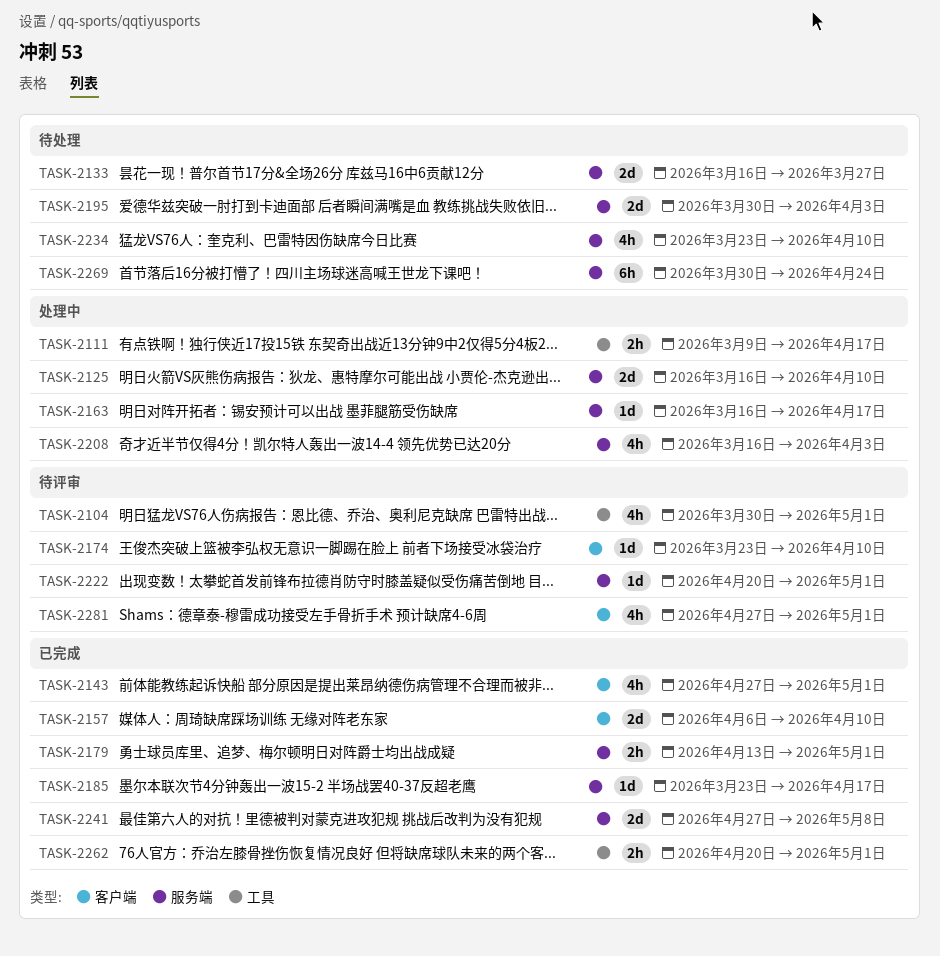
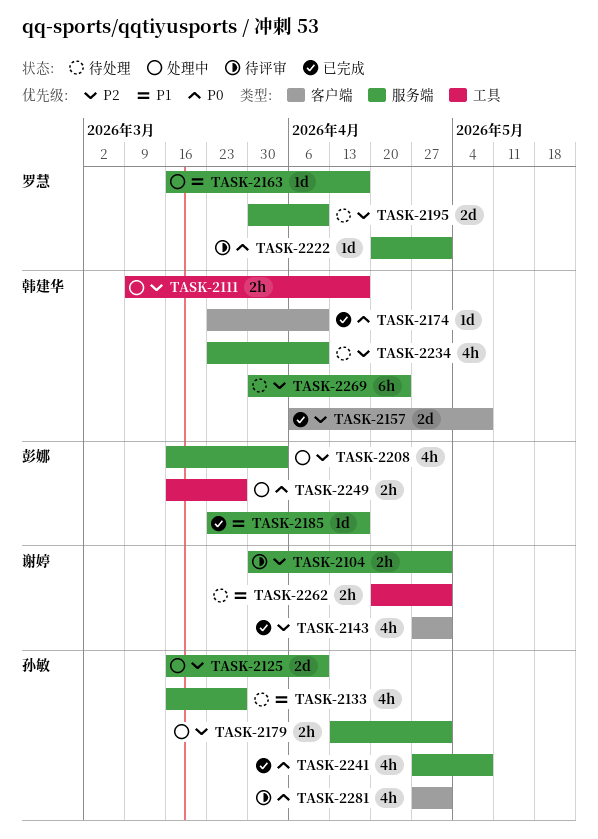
TASK-2104, label: 工具 -> 服务端
TASK-2104, estimate: 4h -> 2h
TASK-2133, estimate: 2d -> 4h
TASK-2157, due: Apr 10 -> May 8
TASK-2174, status: 待评审 -> 已完成
TASK-2179, status: 已完成 -> 处理中
TASK-2195, due: Apr 3 -> Apr 10
TASK-2241, estimate: 2d -> 4h
TASK-2249: none -> present
TASK-2262, status: 已完成 -> 待处理

